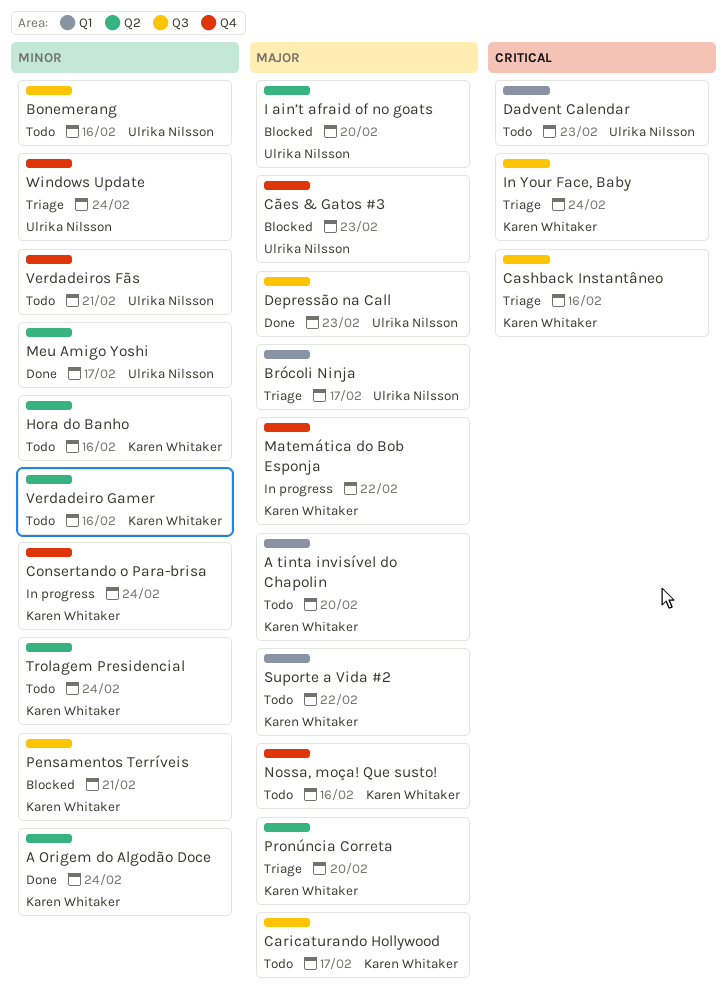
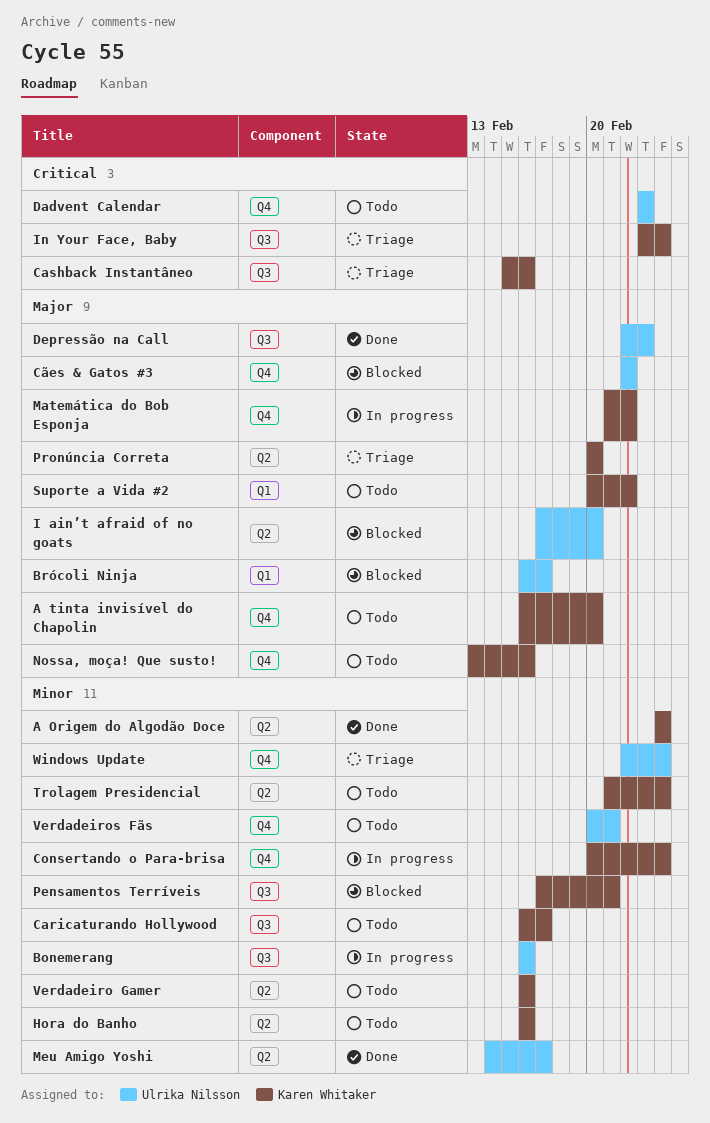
A tinta invisível do Chapolin, label: Q1 -> Q4
Bonemerang, status: Todo -> In progress
Brócoli Ninja, status: Triage -> Blocked
Caricaturando Hollywood, priority: Major -> Minor
Cães & Gatos #3, due: Feb 23 -> Feb 22
Dadvent Calendar, label: Q1 -> Q4

